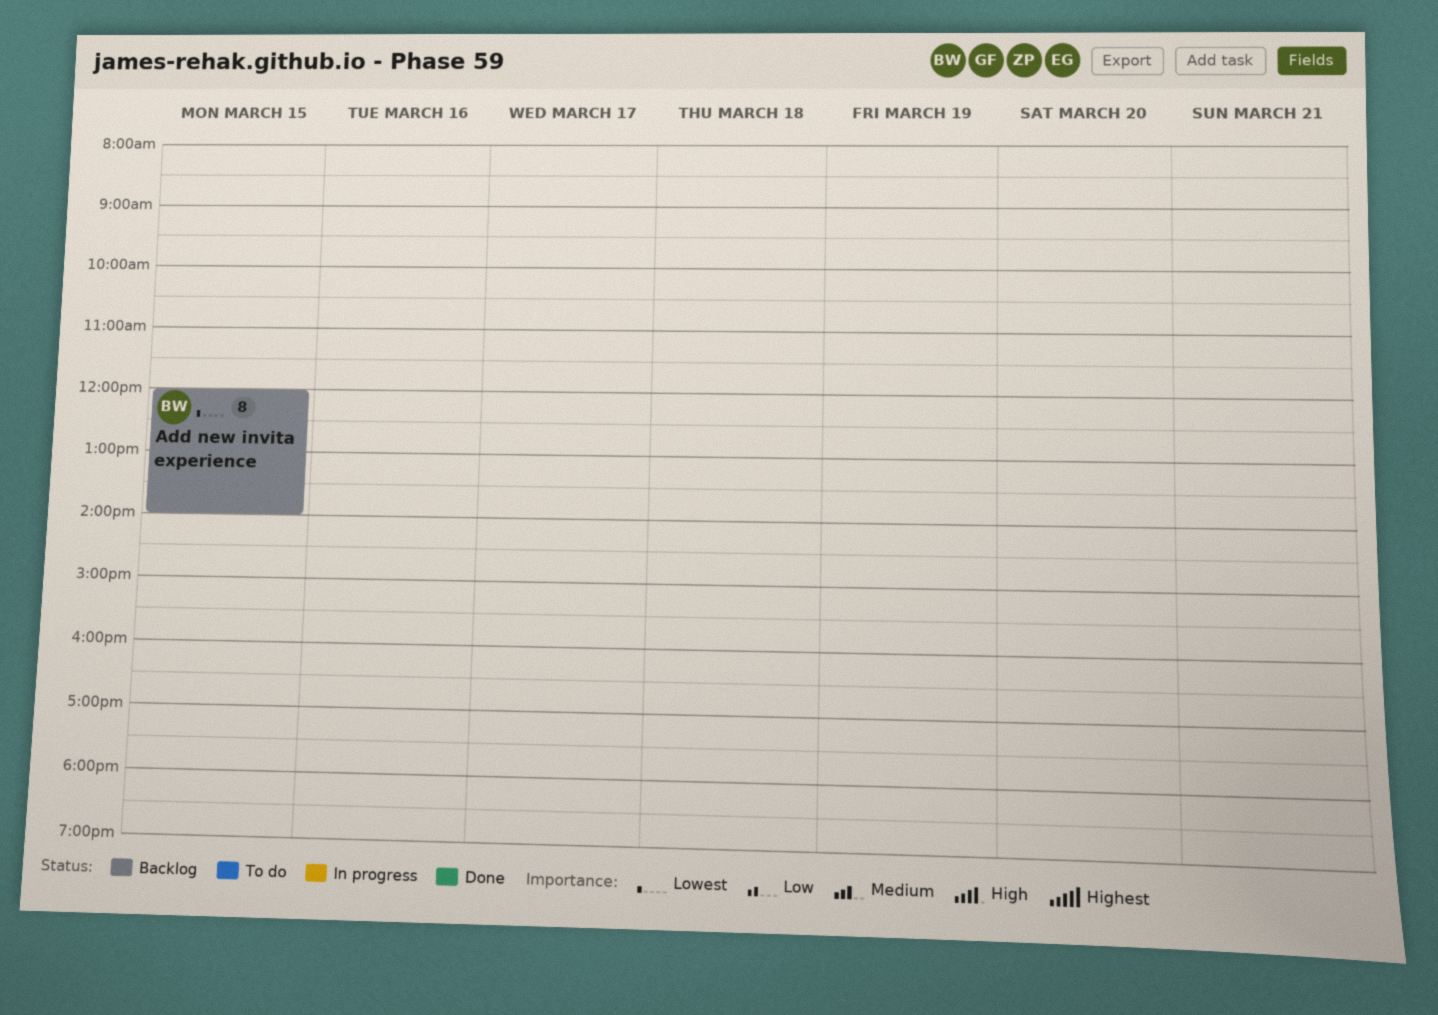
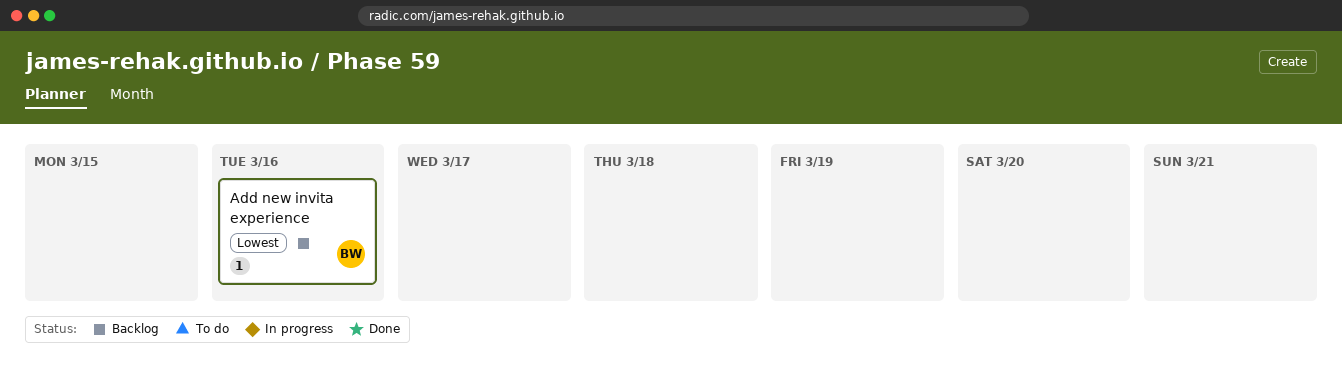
Add new invita experience, estimate: 8 -> 1
Add new invita experience, day: Mar 15 -> Mar 16

